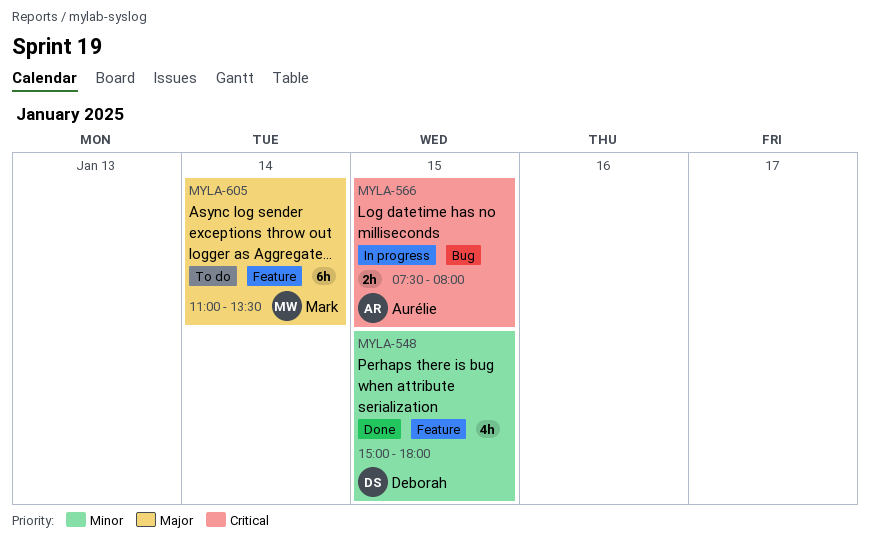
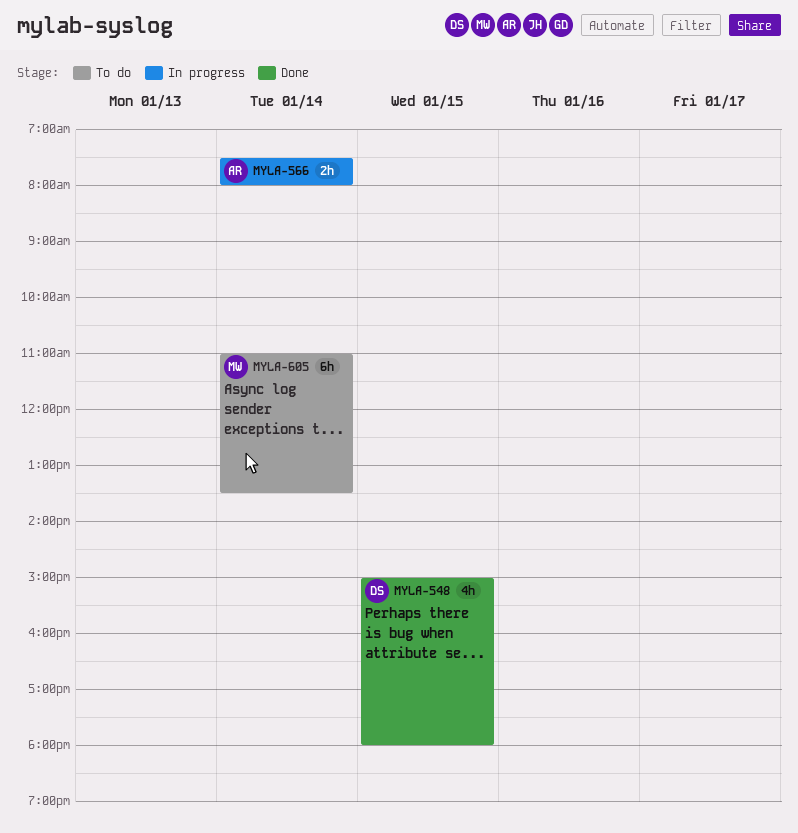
MYLA-566, day: Jan 15 -> Jan 14

